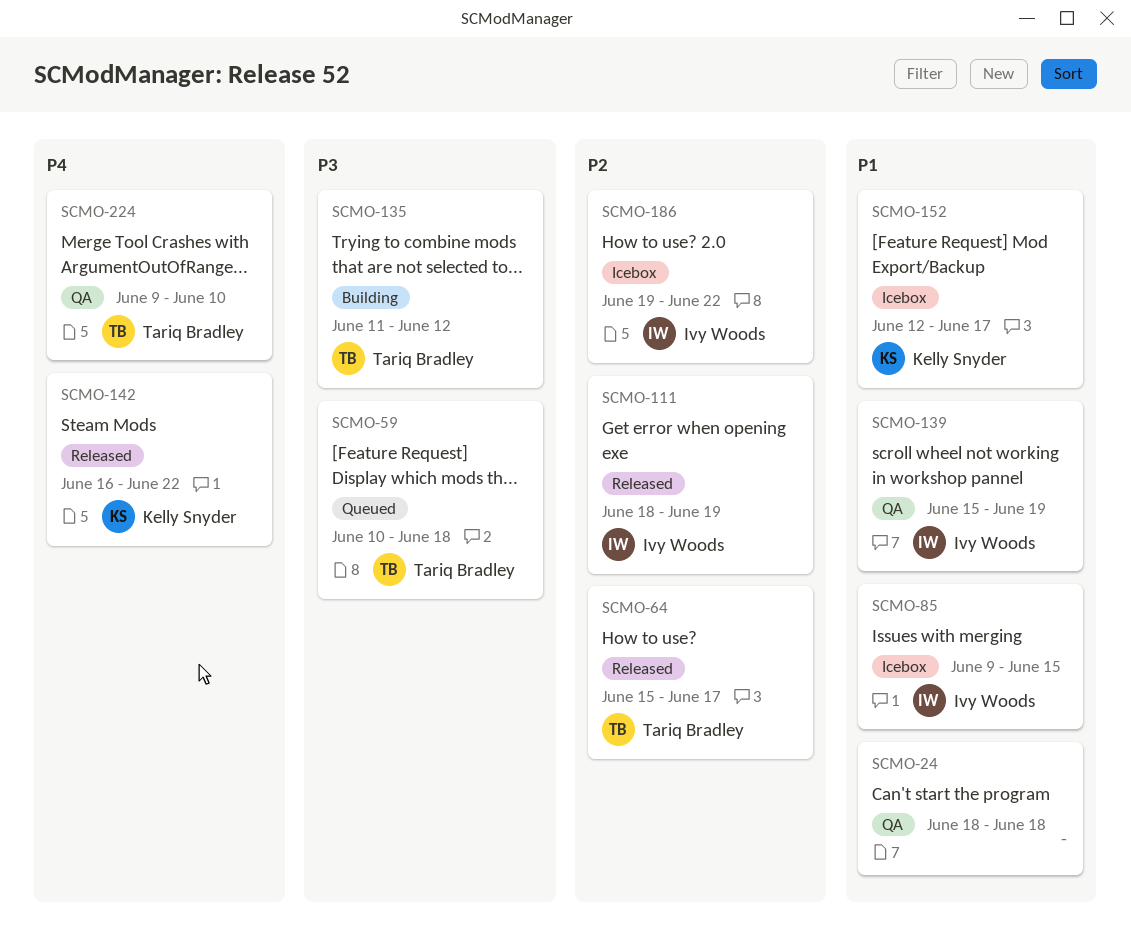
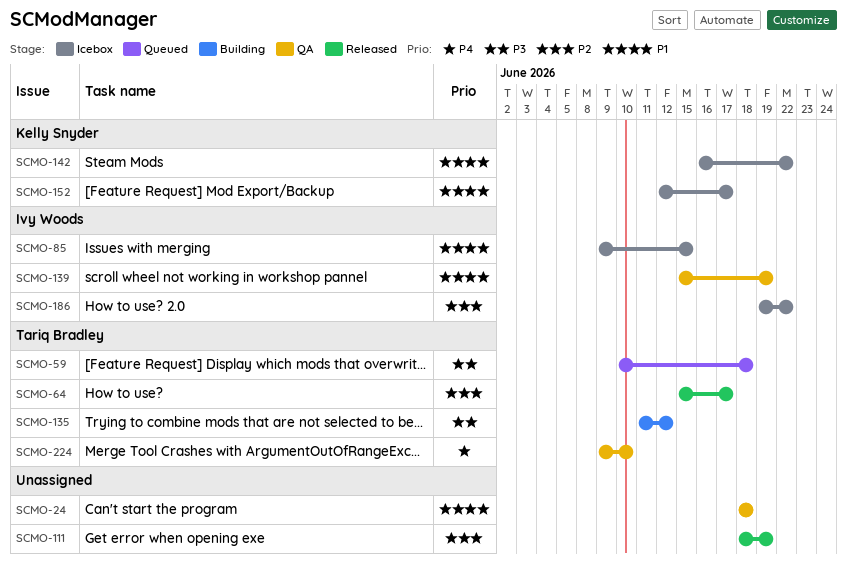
SCMO-111, owner: Ivy Woods -> none
SCMO-142, status: Released -> Icebox
SCMO-142, priority: P4 -> P1

